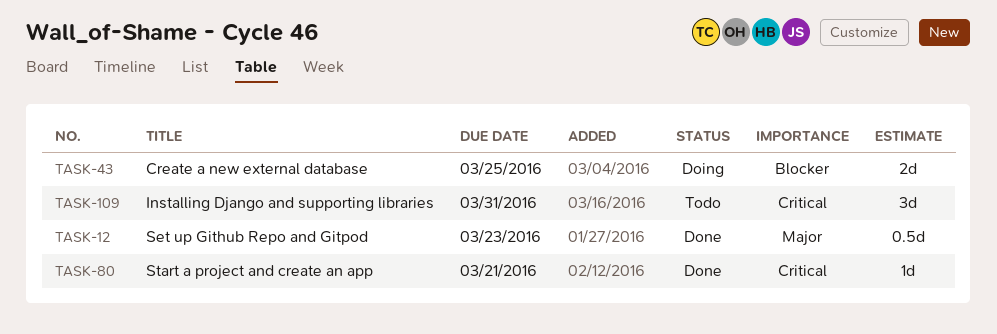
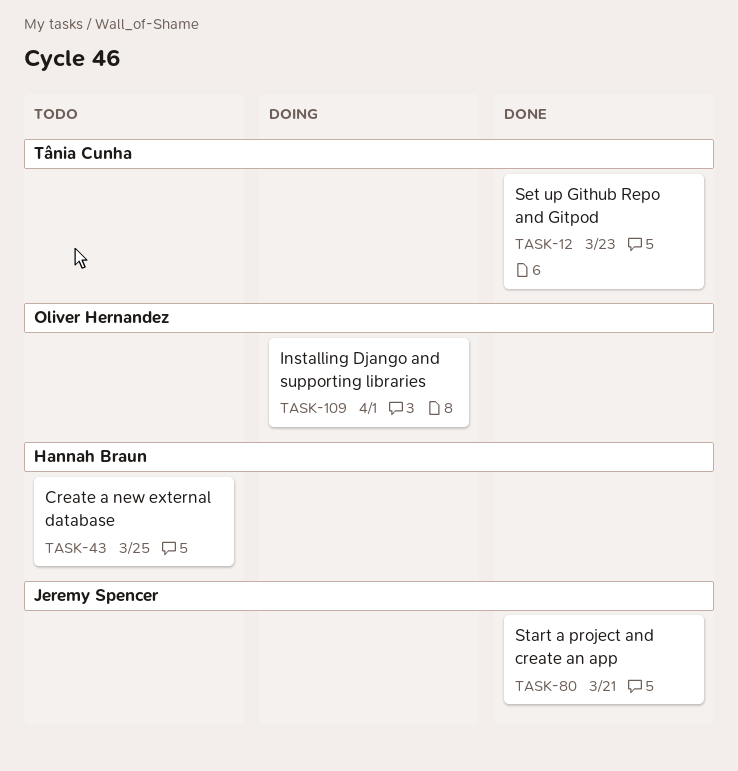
TASK-43, status: Doing -> Todo
TASK-109, status: Todo -> Doing
TASK-109, due: Mar 31 -> Apr 1

